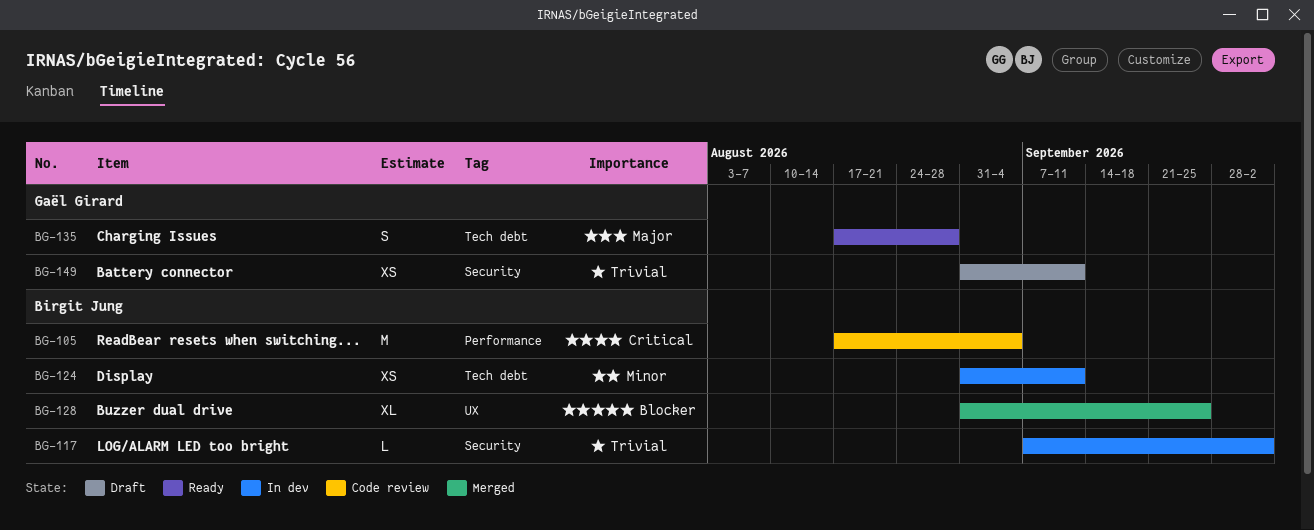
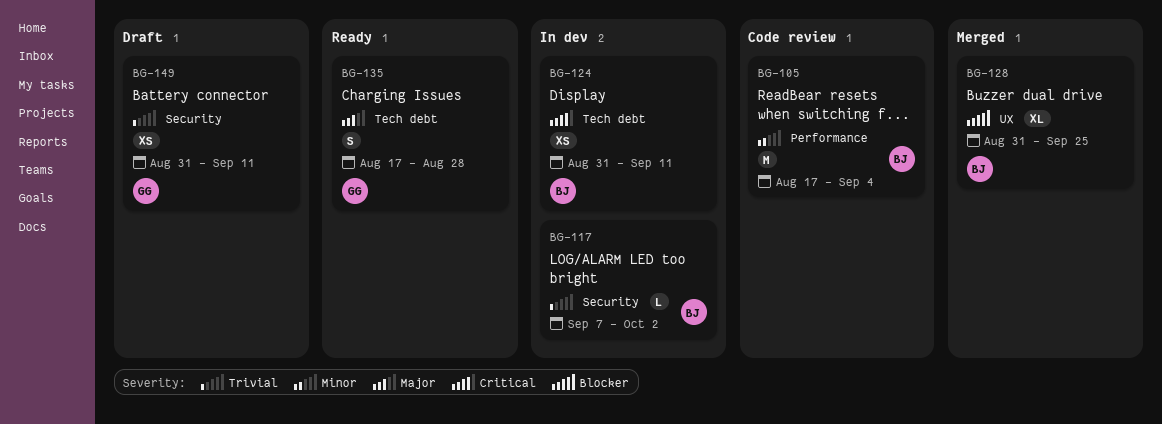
BG-105, priority: Critical -> Minor
BG-124, priority: Minor -> Critical

